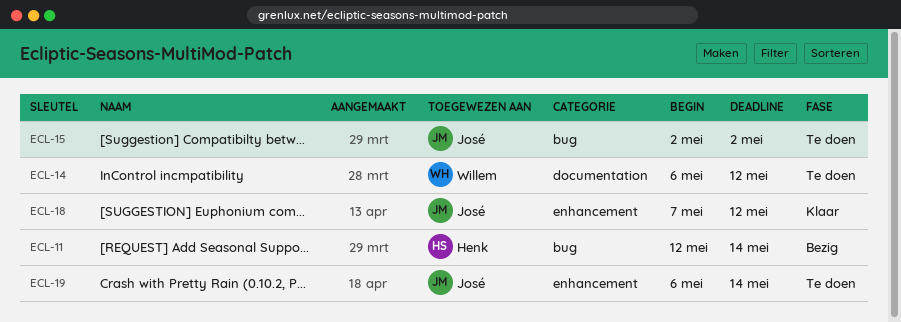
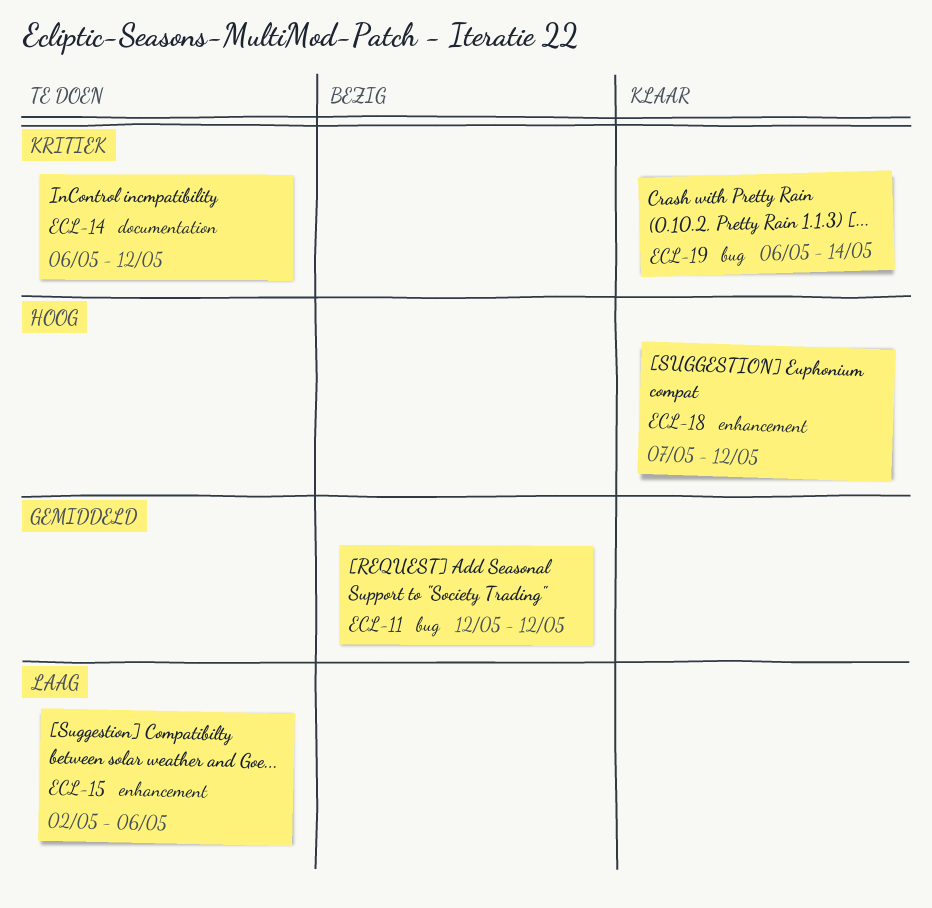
ECL-11, due: May 14 -> May 12
ECL-15, label: bug -> enhancement
ECL-15, due: May 2 -> May 6
ECL-19, status: Te doen -> Klaar
ECL-19, label: enhancement -> bug

